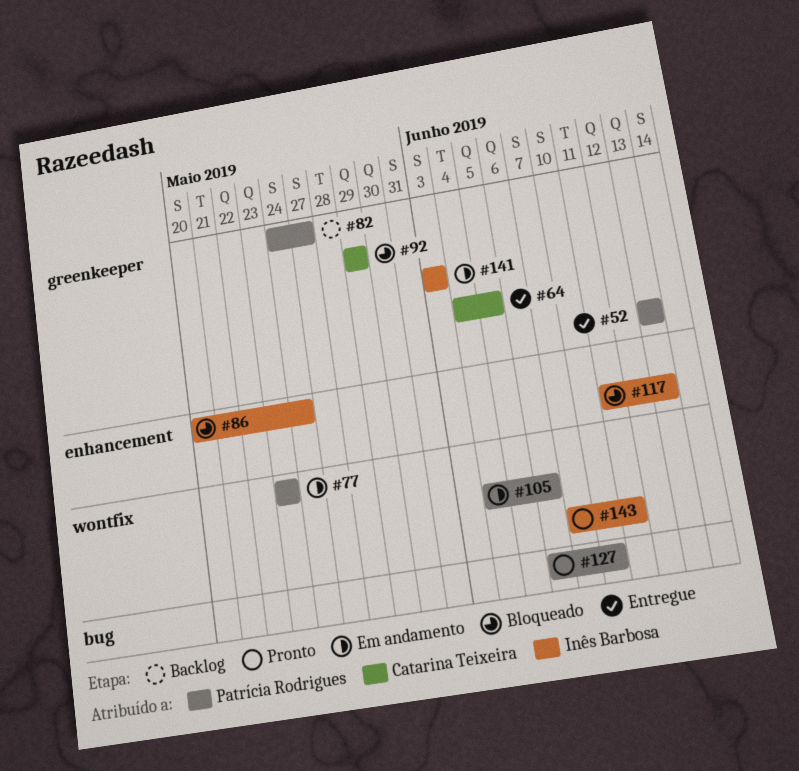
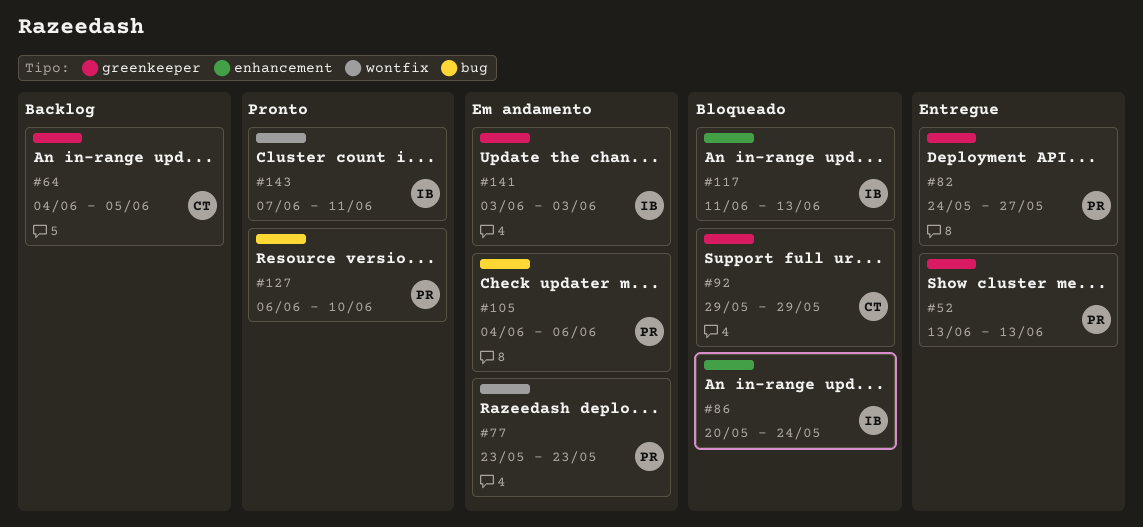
#64, status: Entregue -> Backlog
#82, status: Backlog -> Entregue
#105, label: wontfix -> bug

